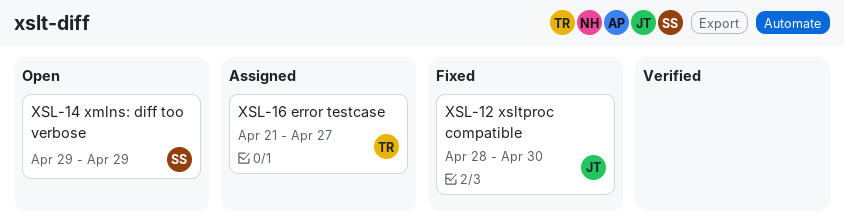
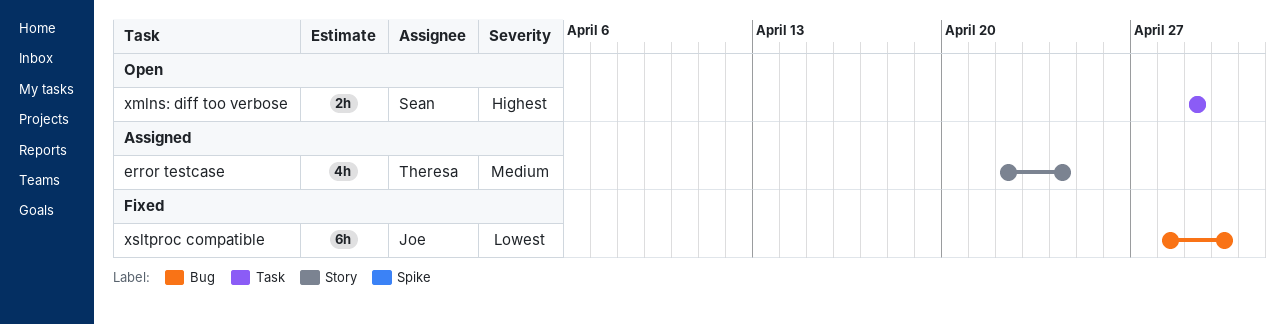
error testcase, start: Apr 21 -> Apr 22
error testcase, due: Apr 27 -> Apr 24

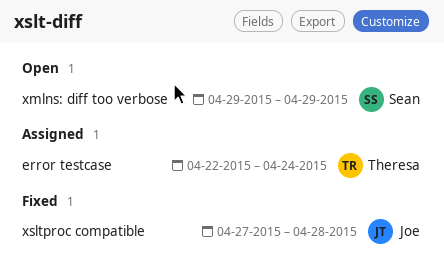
xsltproc compatible, start: Apr 28 -> Apr 27
xsltproc compatible, due: Apr 30 -> Apr 28

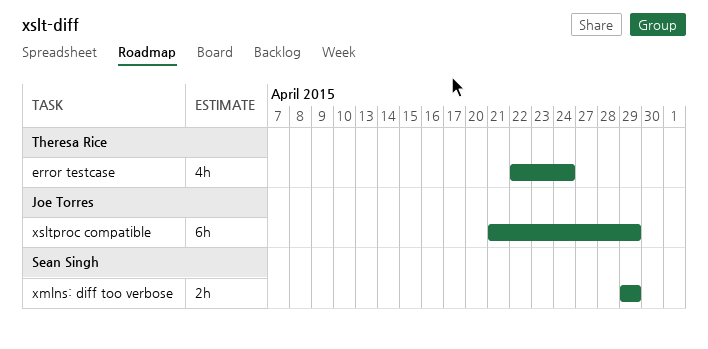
xsltproc compatible, start: Apr 27 -> Apr 21
xsltproc compatible, due: Apr 28 -> Apr 29

